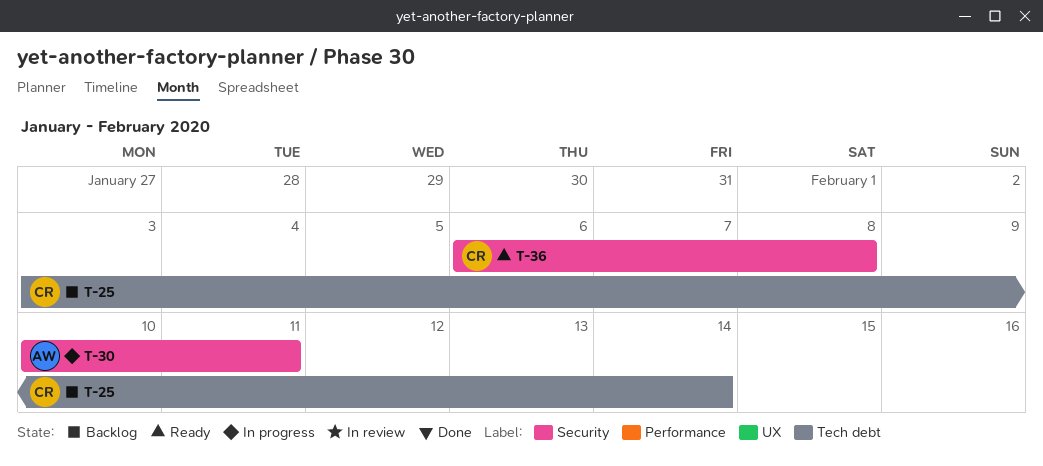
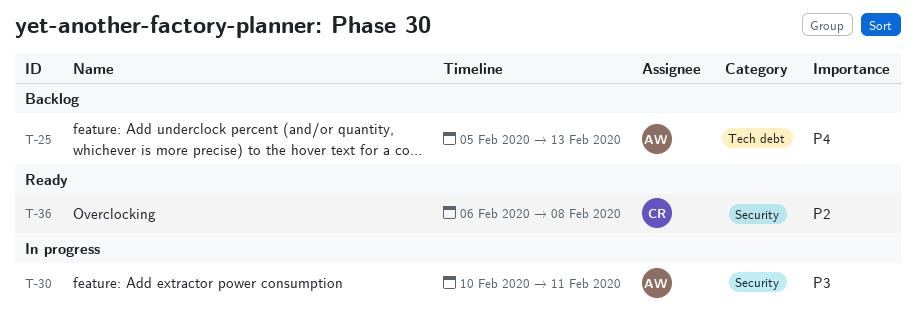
T-25, owner: CR -> AW
T-25, start: Feb 3 -> Feb 5
T-25, due: Feb 14 -> Feb 13

